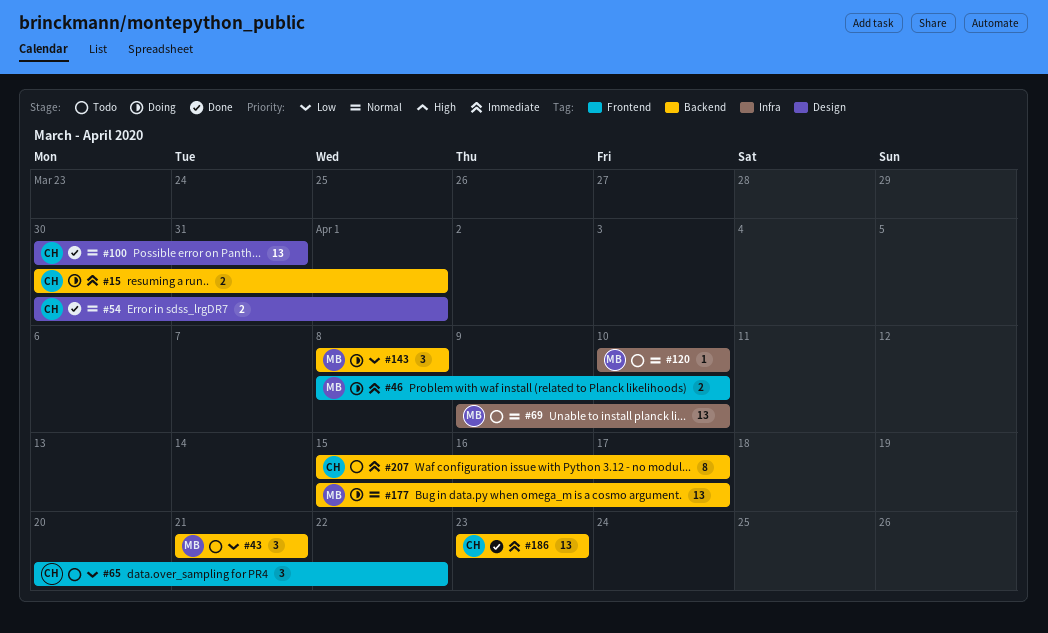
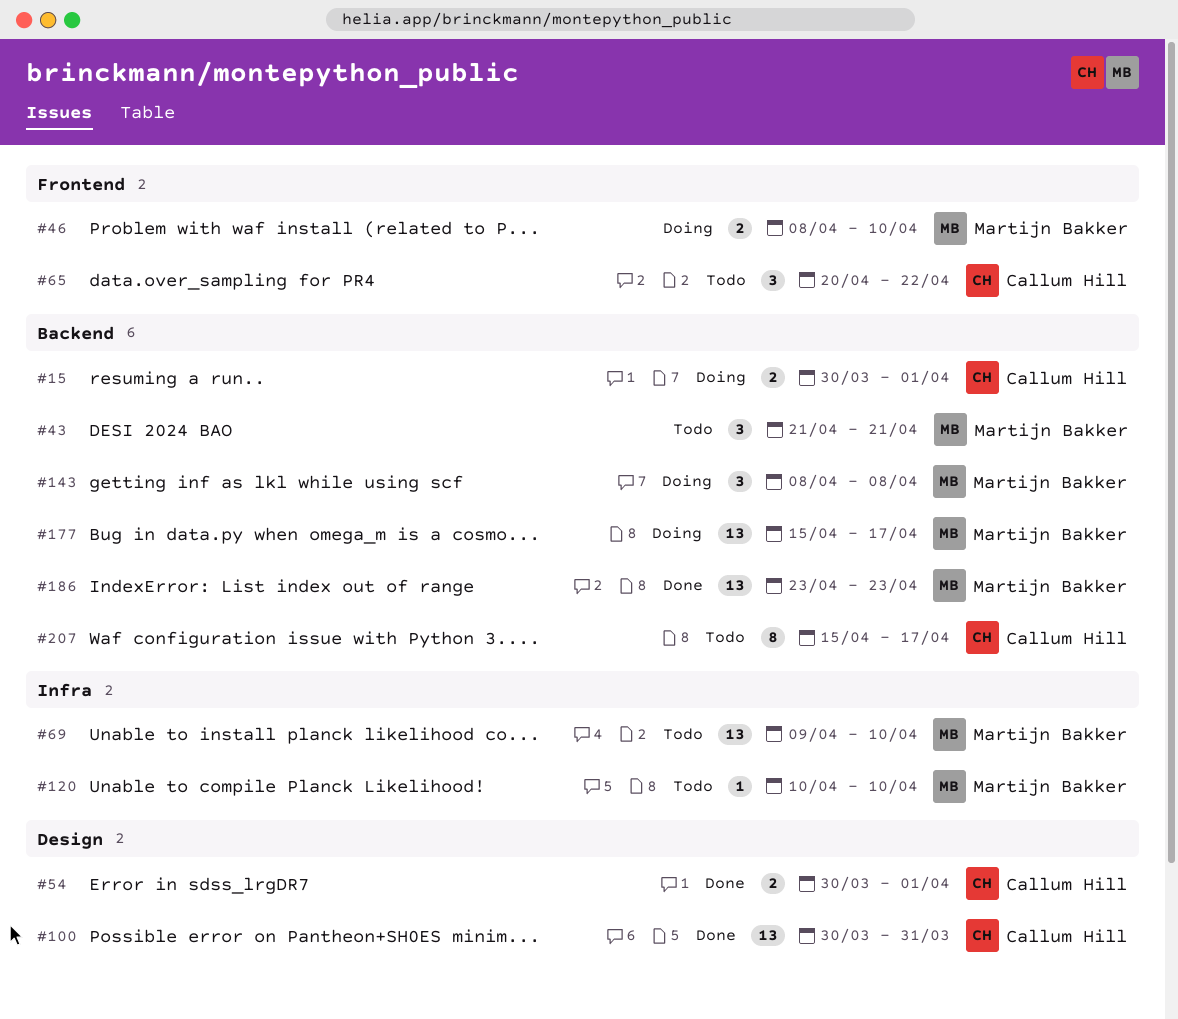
#186, owner: Callum Hill -> Martijn Bakker

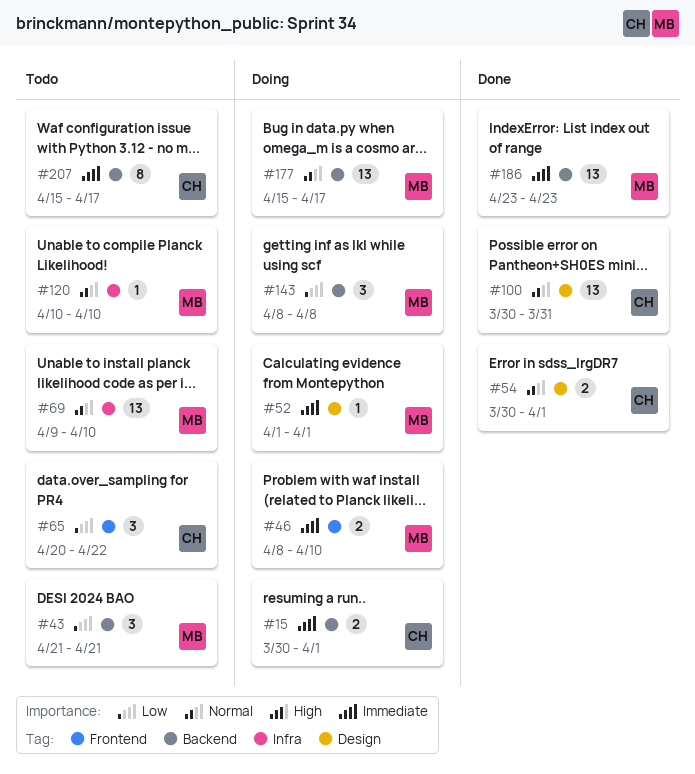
#52: none -> present

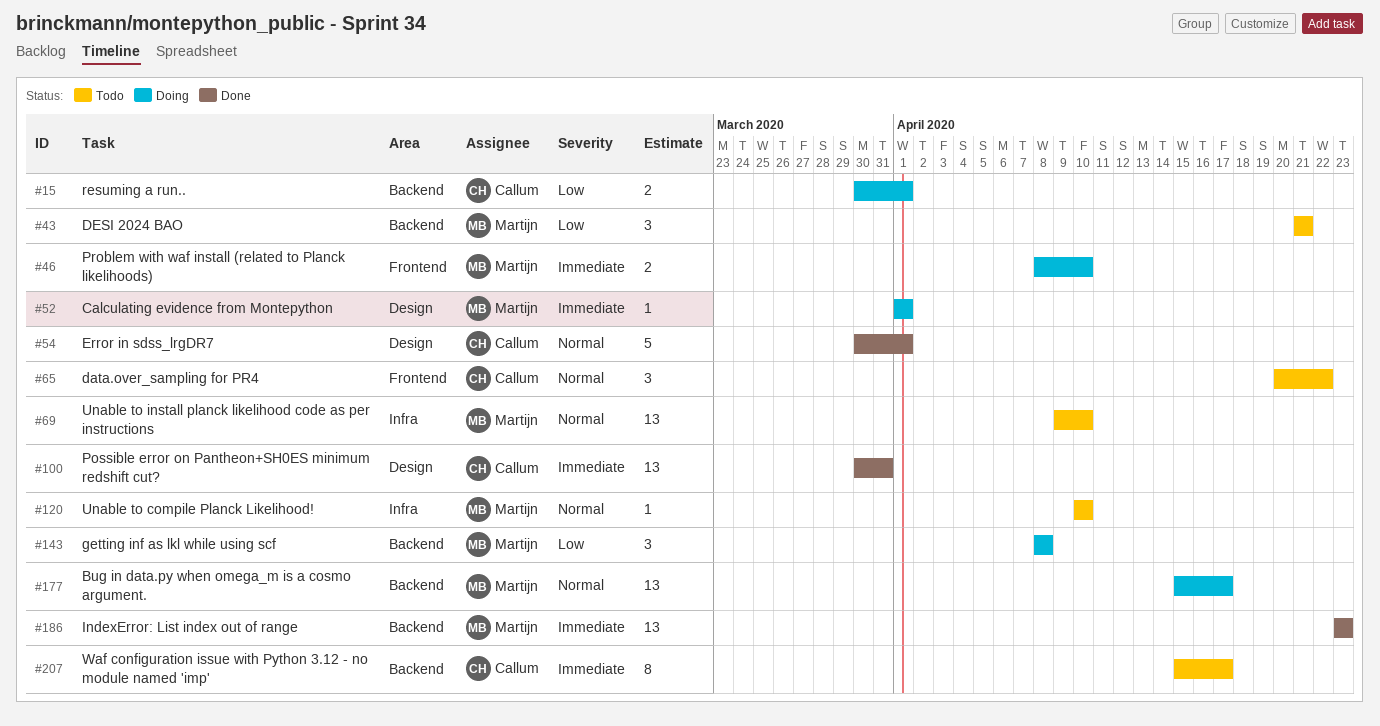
#15, priority: Immediate -> Low
#54, estimate: 2 -> 5
#65, priority: Low -> Normal
#100, priority: Normal -> Immediate

